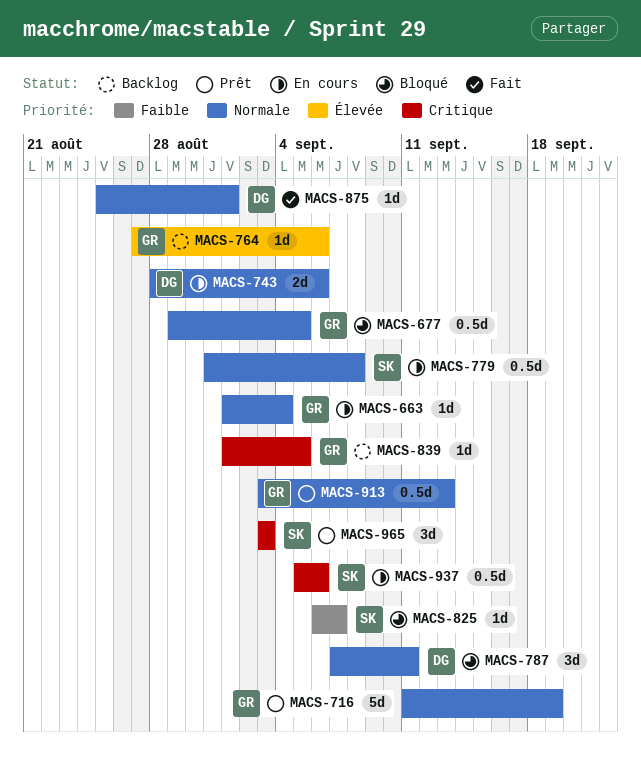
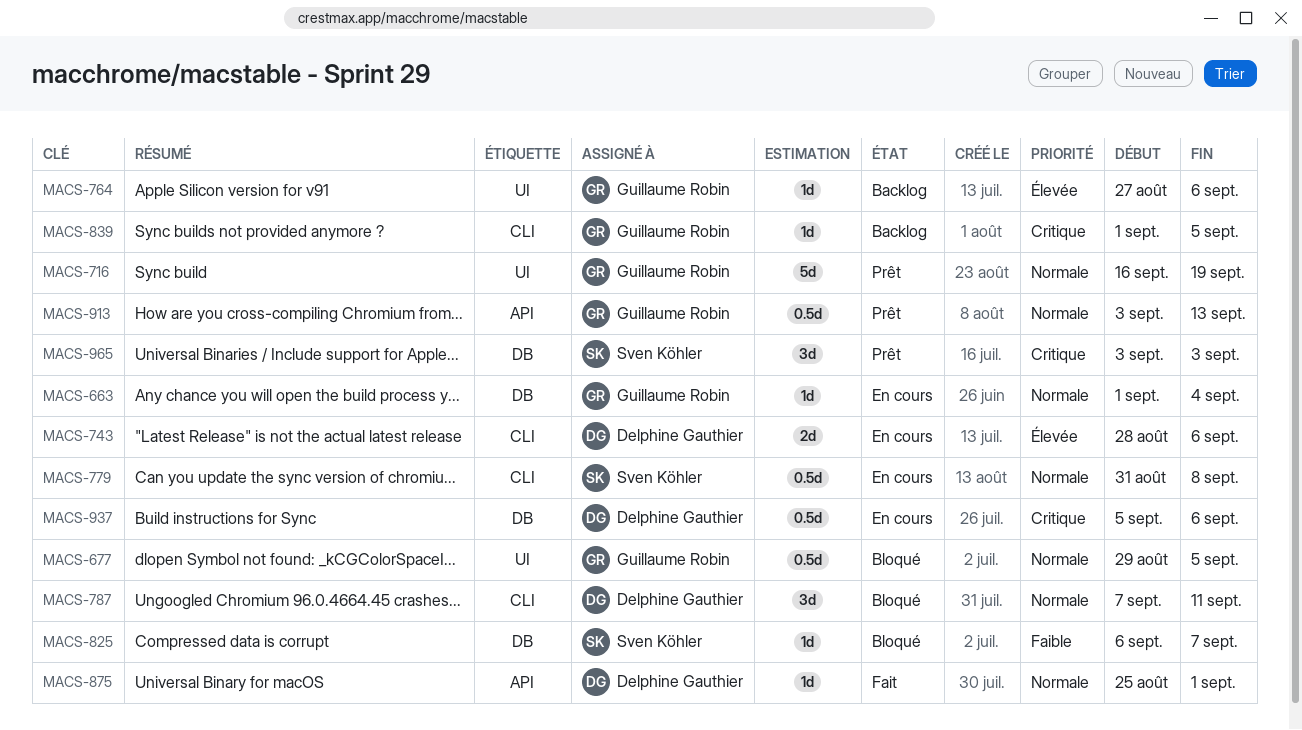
MACS-716, start: Sep 11 -> Sep 16
MACS-743, priority: Normale -> Élevée
MACS-937, owner: Sven Köhler -> Delphine Gauthier

